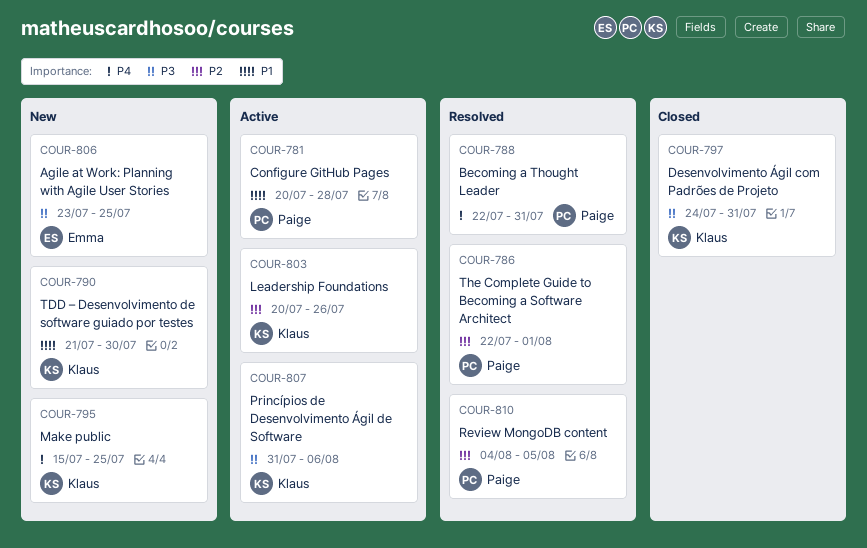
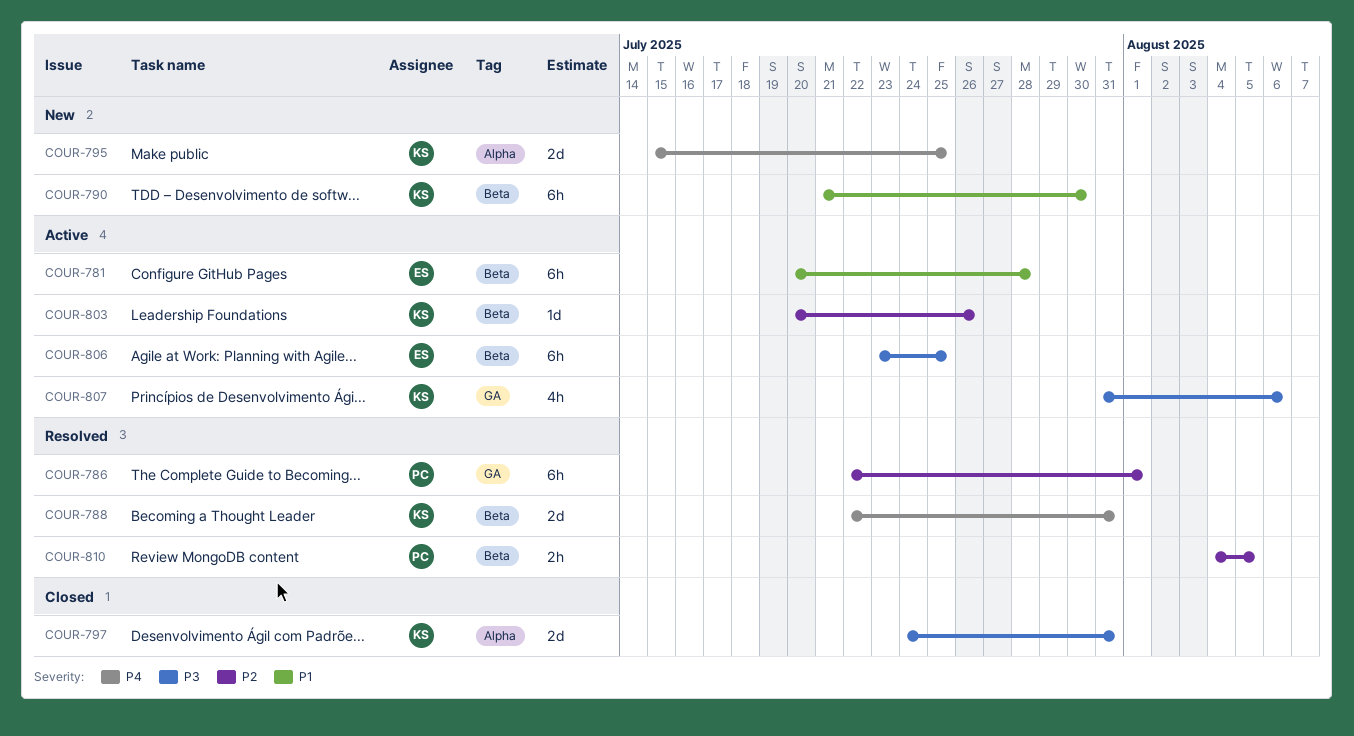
COUR-781, owner: Paige -> Emma
COUR-788, owner: Paige -> Klaus
COUR-806, status: New -> Active

